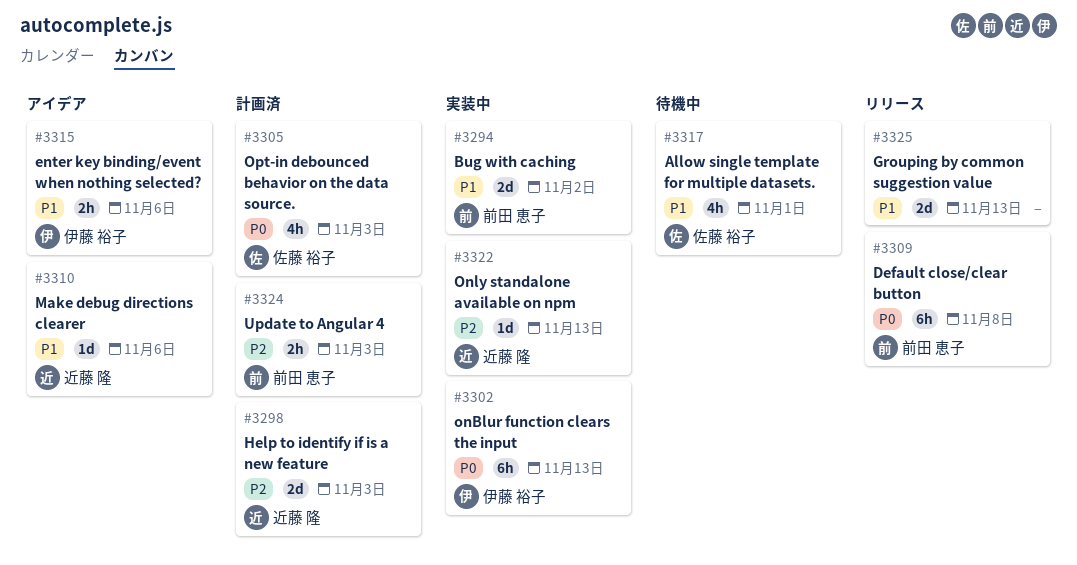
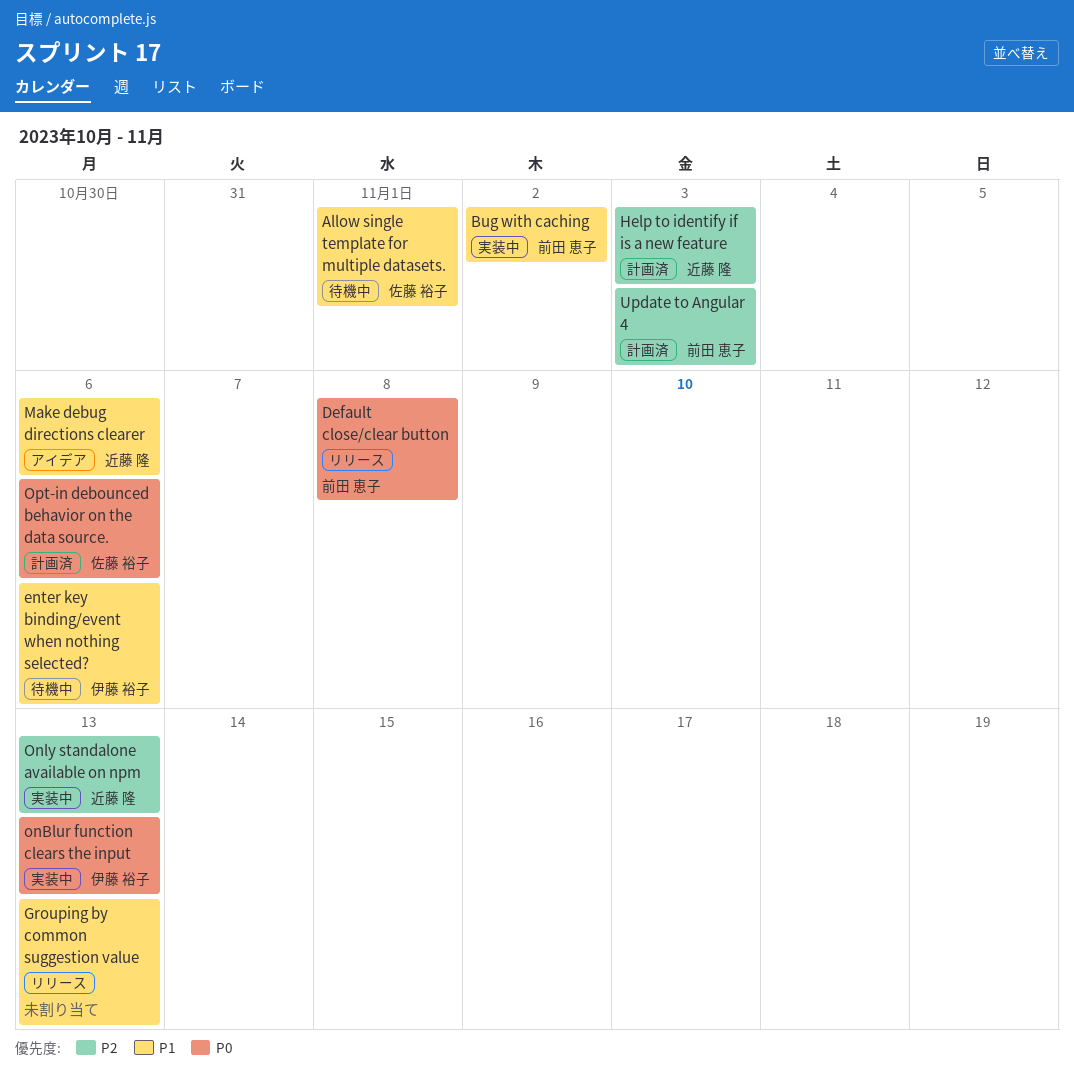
enter key binding/event when nothing selected?, status: アイデア -> 待機中
Opt-in debounced behavior on the data source., due: Nov 3 -> Nov 6

